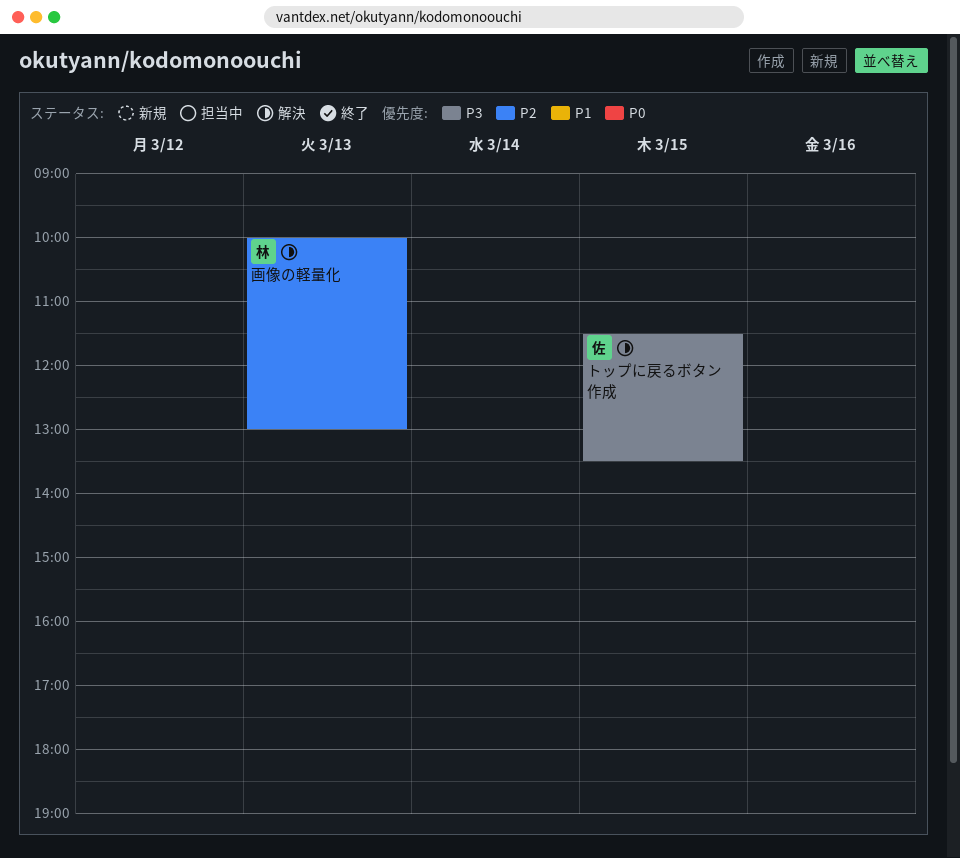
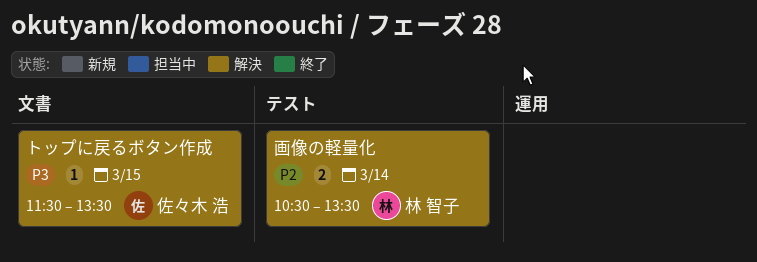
画像の軽量化, day: Mar 13 -> Mar 14
画像の軽量化, begins: 10:00 -> 10:30
画像の軽量化, ends: 13:00 -> 13:30

